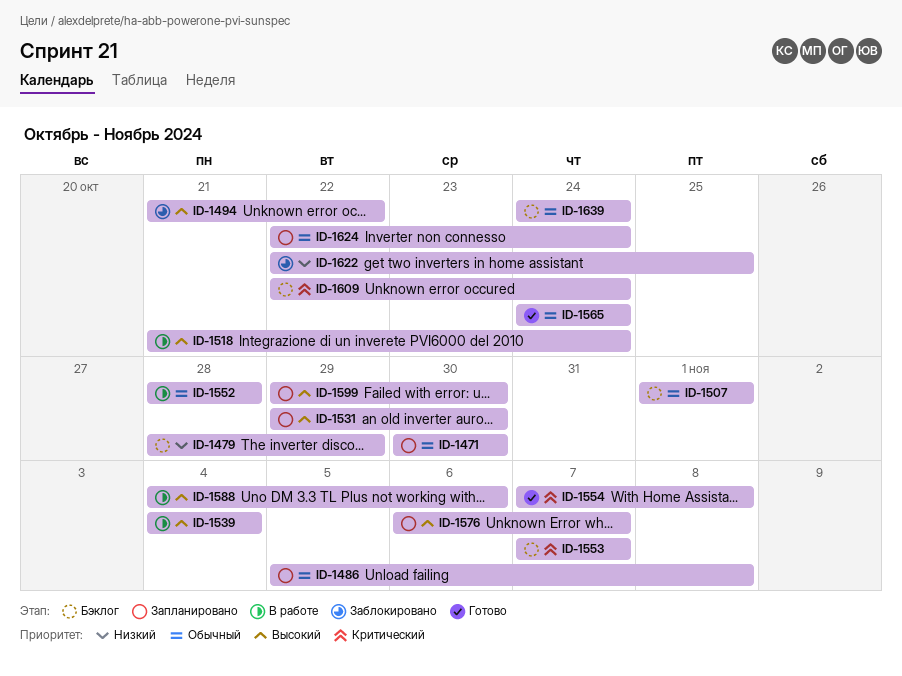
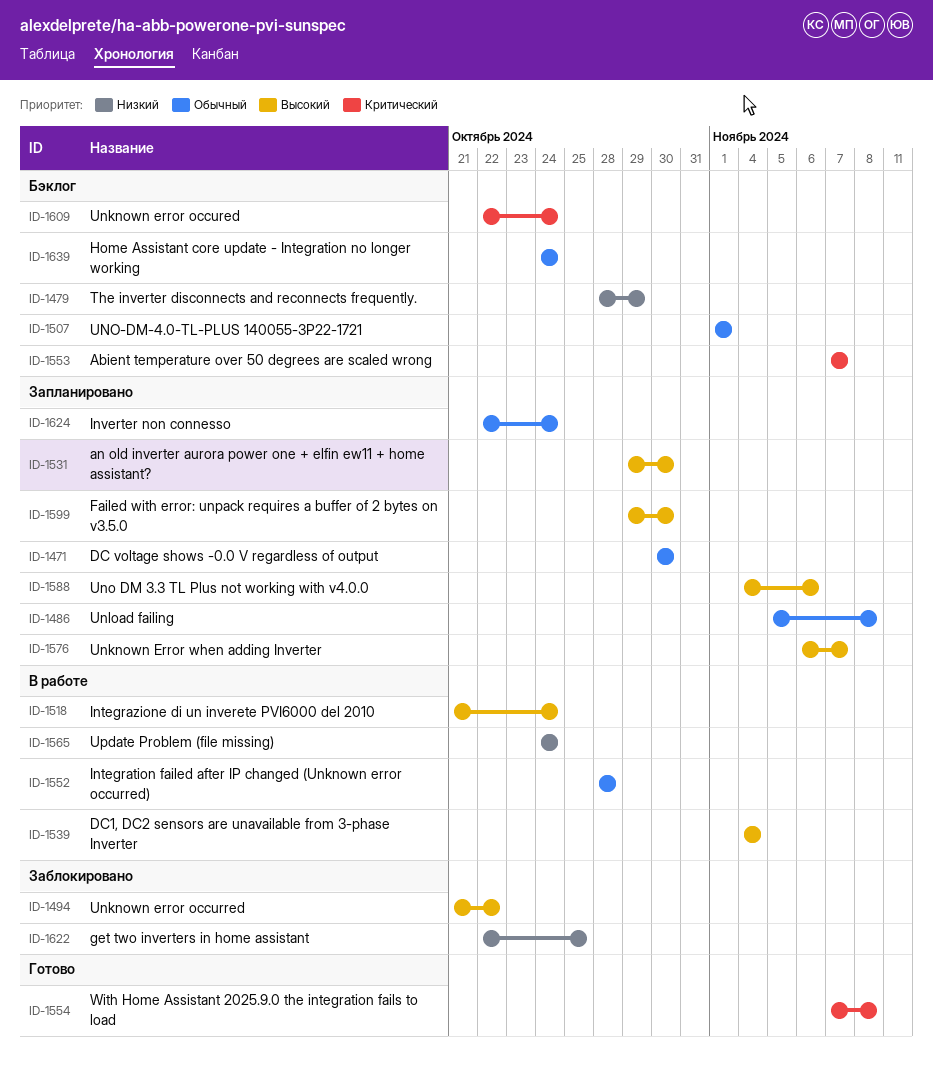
ID-1565, status: Готово -> В работе
ID-1565, priority: Обычный -> Низкий
ID-1588, status: В работе -> Запланировано

